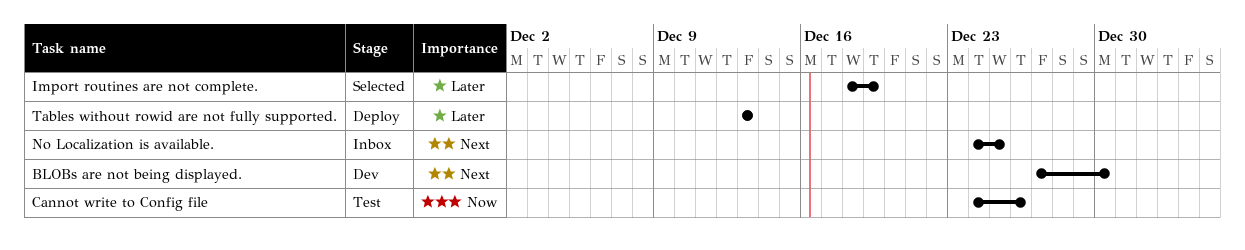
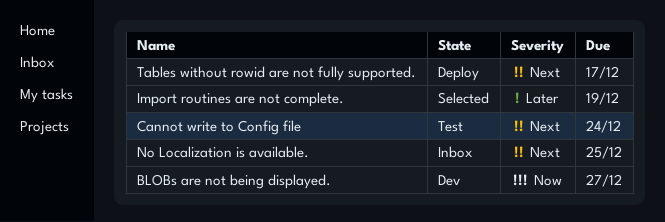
BLOBs are not being displayed., priority: Next -> Now
BLOBs are not being displayed., due: Dec 30 -> Dec 27
Cannot write to Config file, priority: Now -> Next
Cannot write to Config file, due: Dec 26 -> Dec 24
Tables without rowid are not fully supported., priority: Later -> Next
Tables without rowid are not fully supported., due: Dec 13 -> Dec 17

